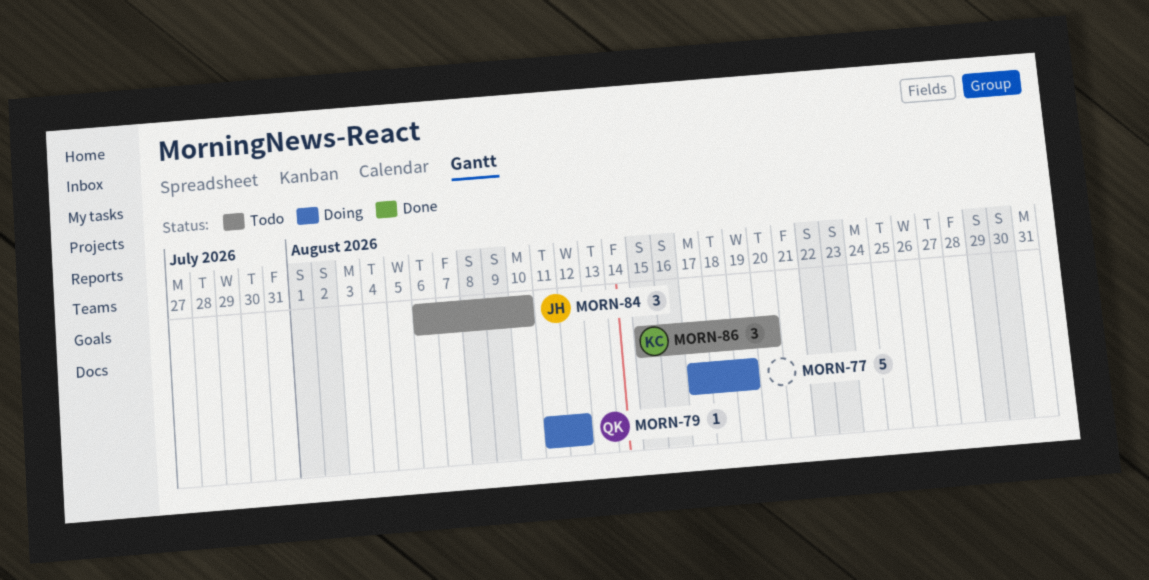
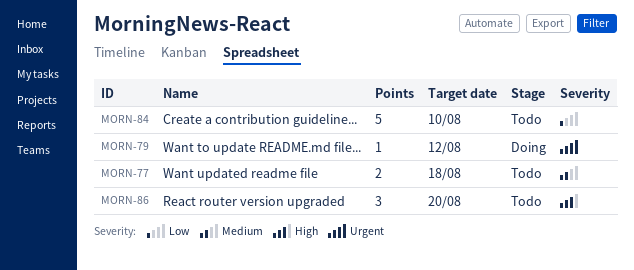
MORN-77, status: Doing -> Todo
MORN-77, estimate: 5 -> 2
MORN-77, due: Aug 19 -> Aug 18
MORN-84, estimate: 3 -> 5

